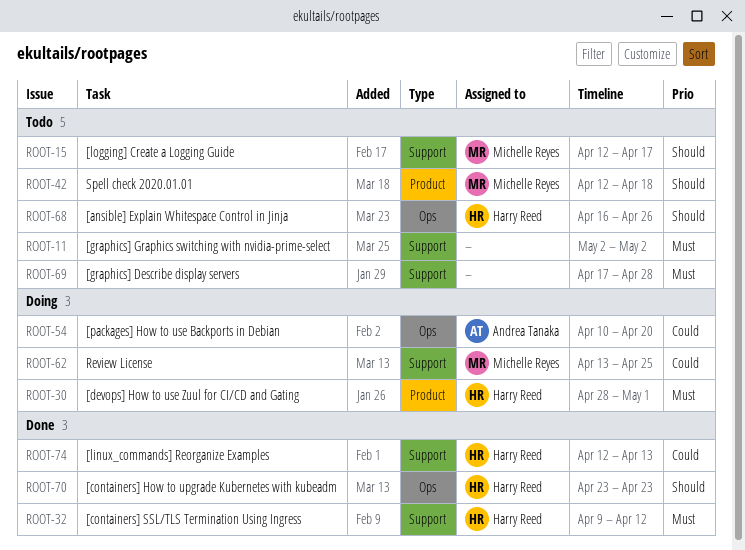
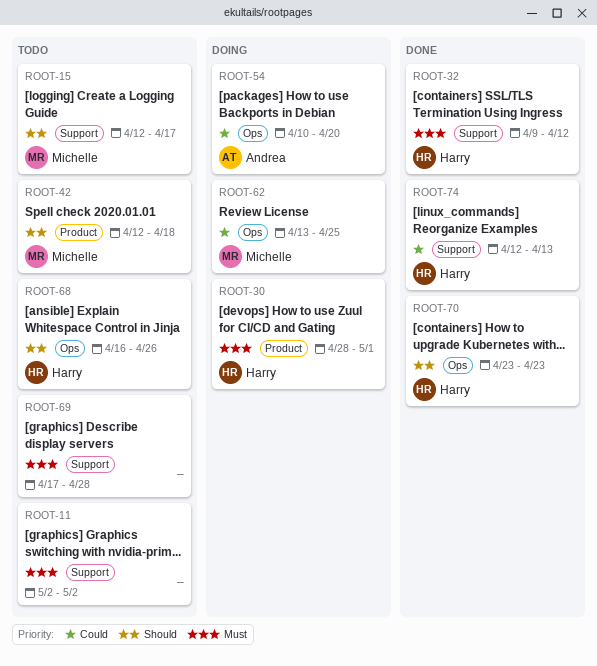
ROOT-62, label: Support -> Ops

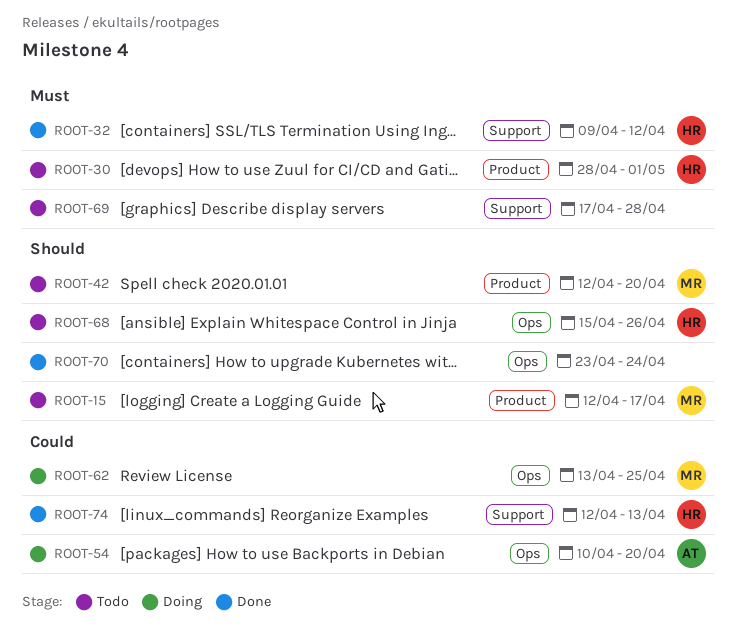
ROOT-11: present -> none
ROOT-15, label: Support -> Product
ROOT-30, status: Doing -> Todo
ROOT-42, due: Apr 18 -> Apr 20
ROOT-68, start: Apr 16 -> Apr 15
ROOT-70, owner: Harry -> none
ROOT-70, due: Apr 23 -> Apr 24

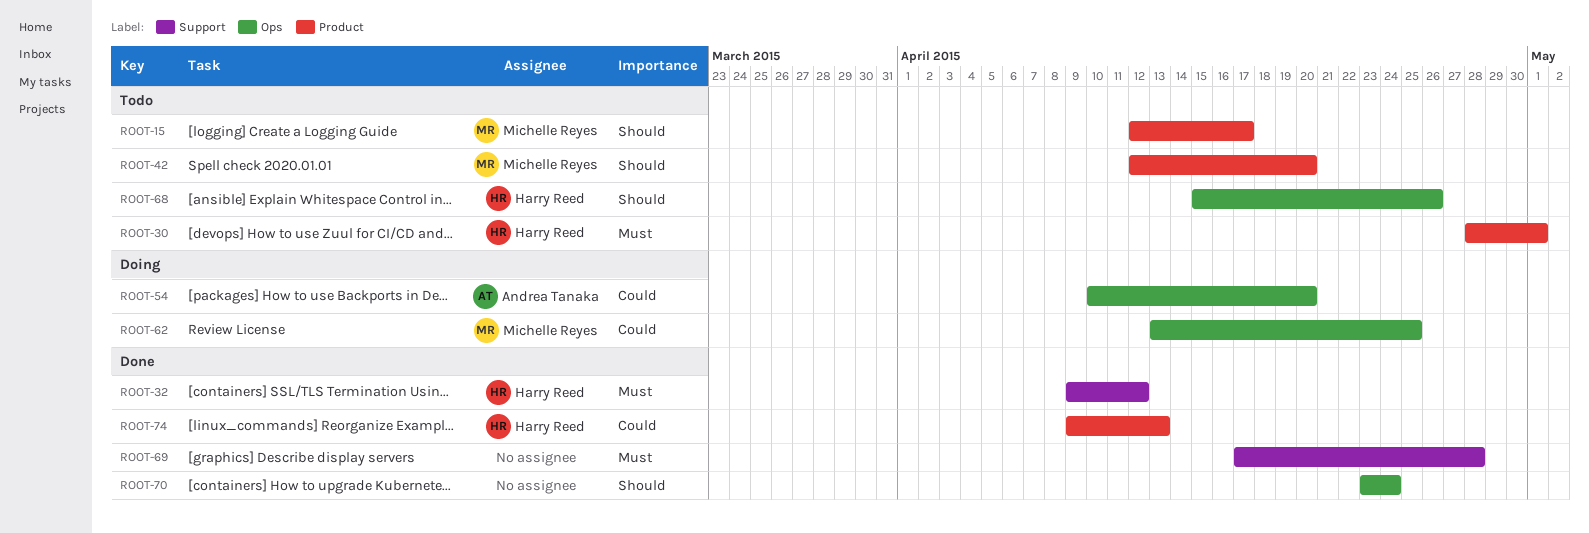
ROOT-69, status: Todo -> Done
ROOT-74, label: Support -> Product
ROOT-74, start: Apr 12 -> Apr 9

